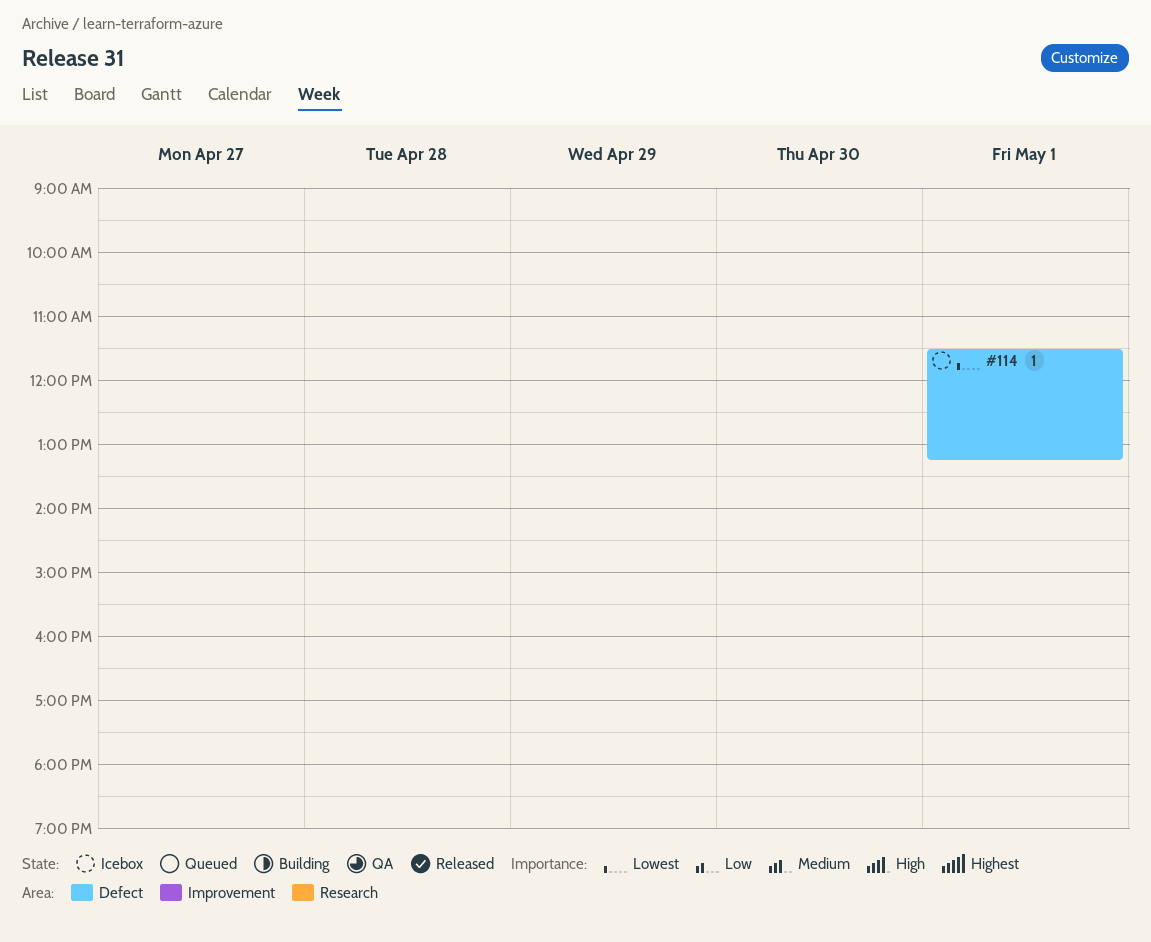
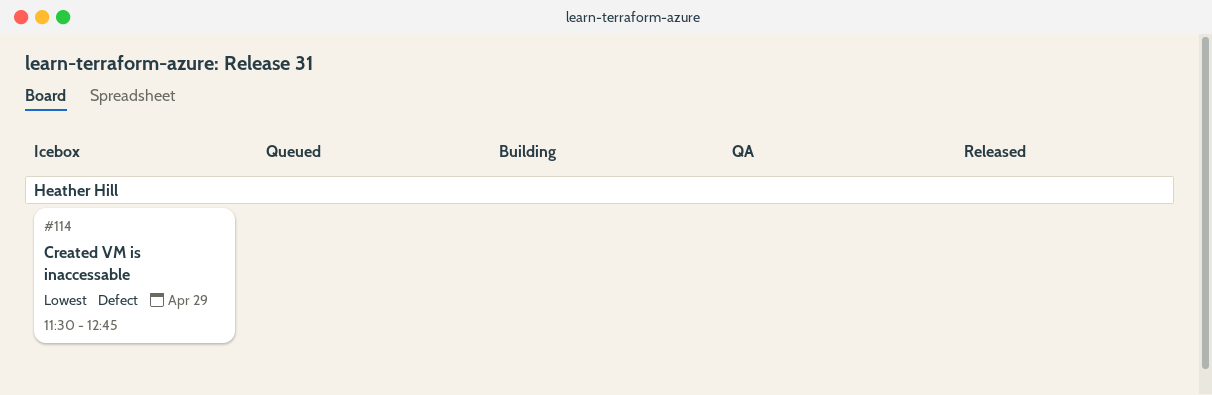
#114, day: May 1 -> Apr 29
#114, ends: 13:15 -> 12:45

